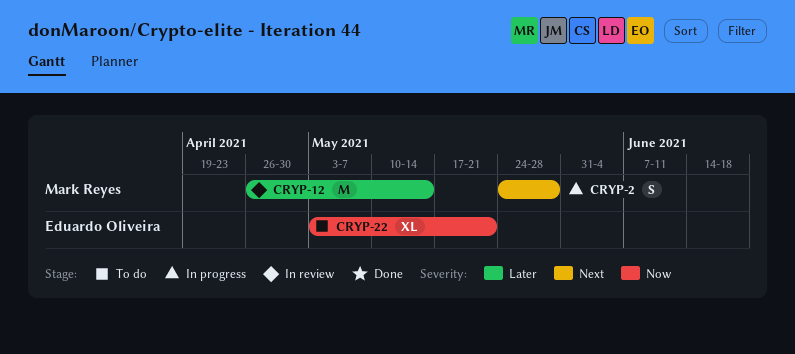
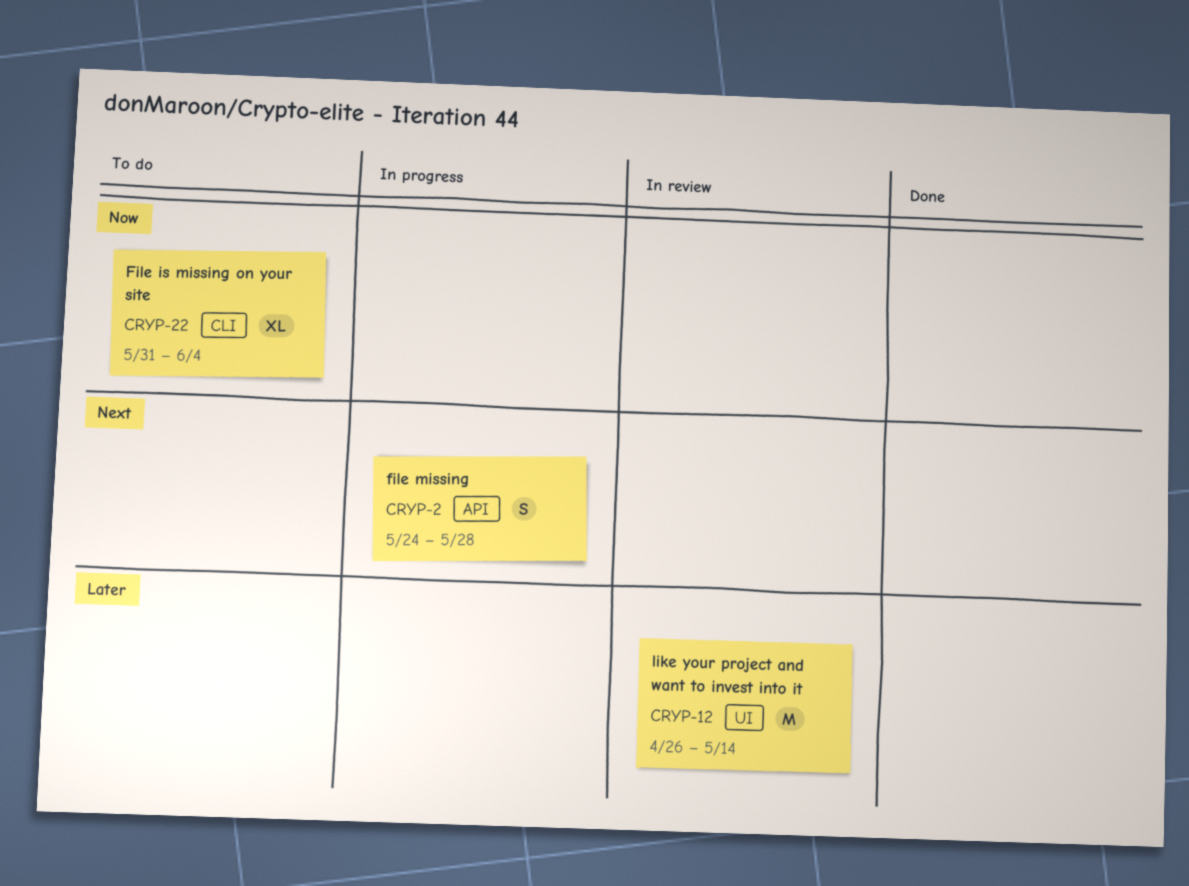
CRYP-22, start: May 3 -> May 31
CRYP-22, due: May 21 -> Jun 4

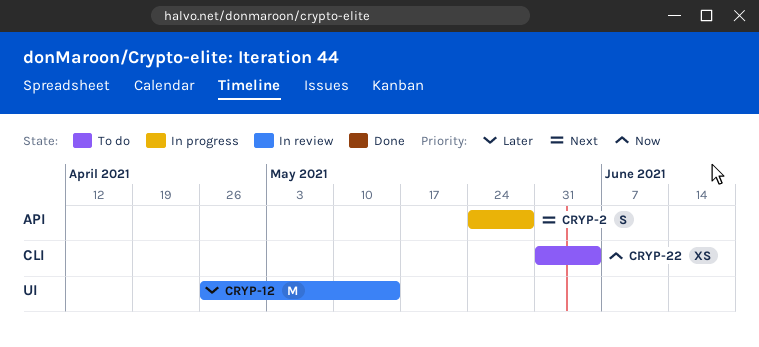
CRYP-22, estimate: XL -> XS

